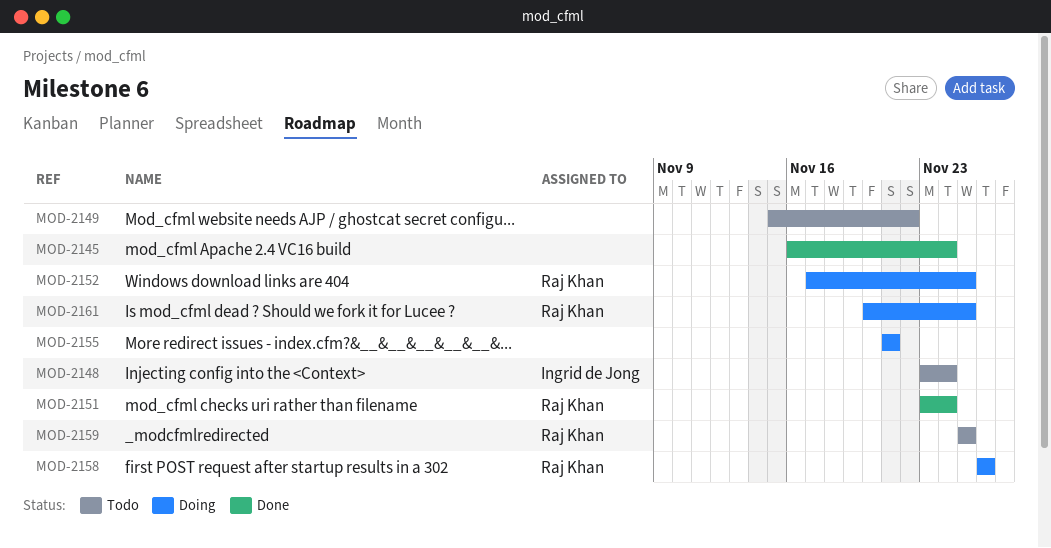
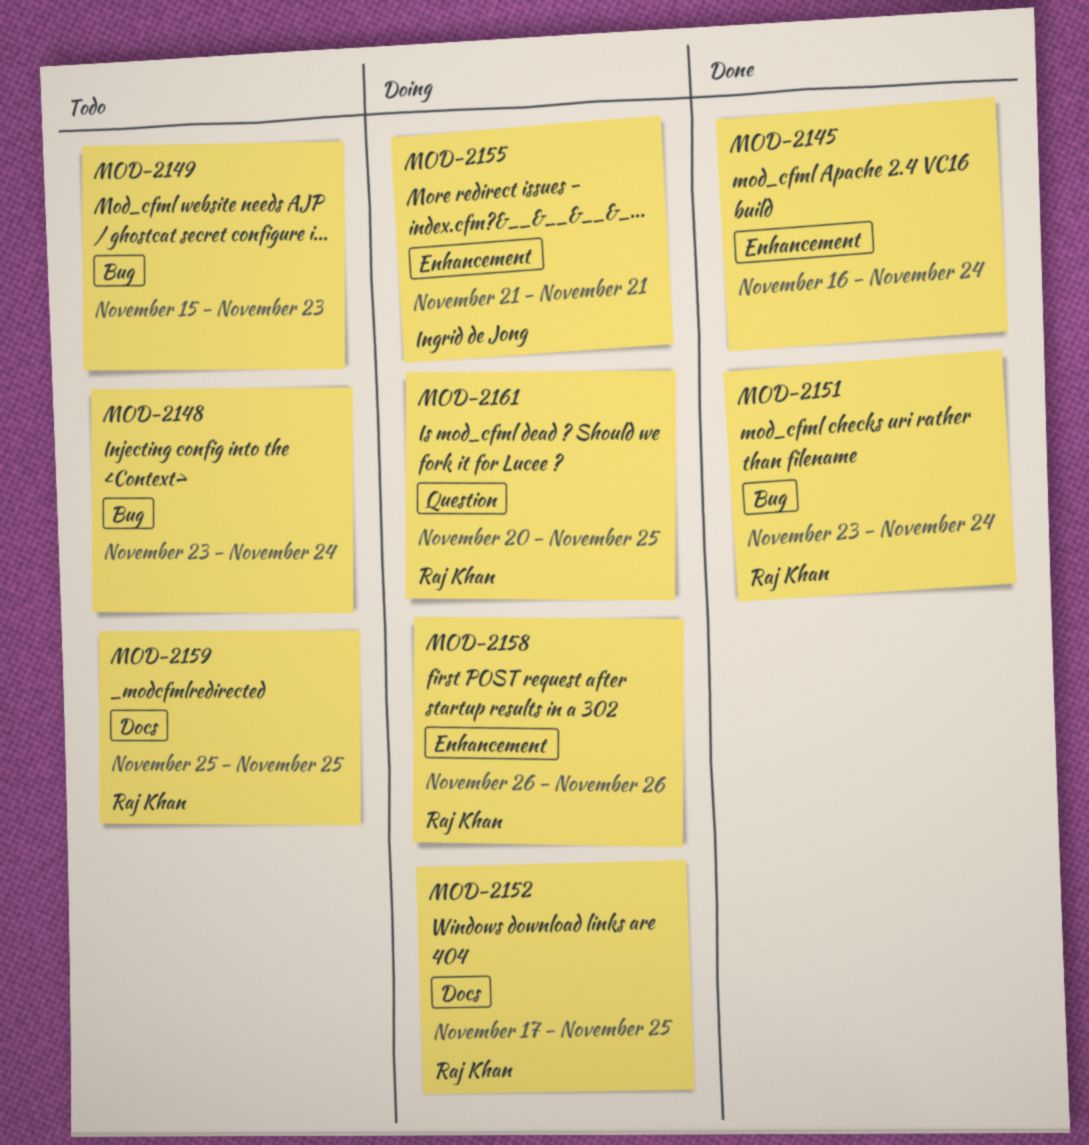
MOD-2148, owner: Ingrid de Jong -> none
MOD-2149, due: Nov 22 -> Nov 23
MOD-2155, owner: none -> Ingrid de Jong

